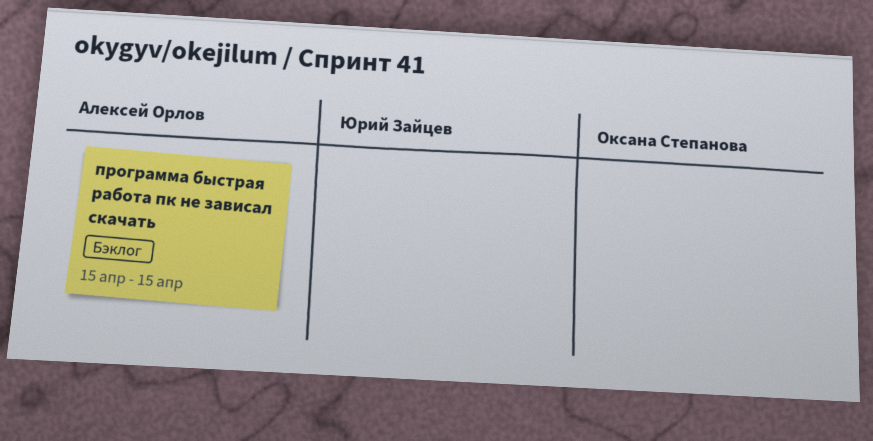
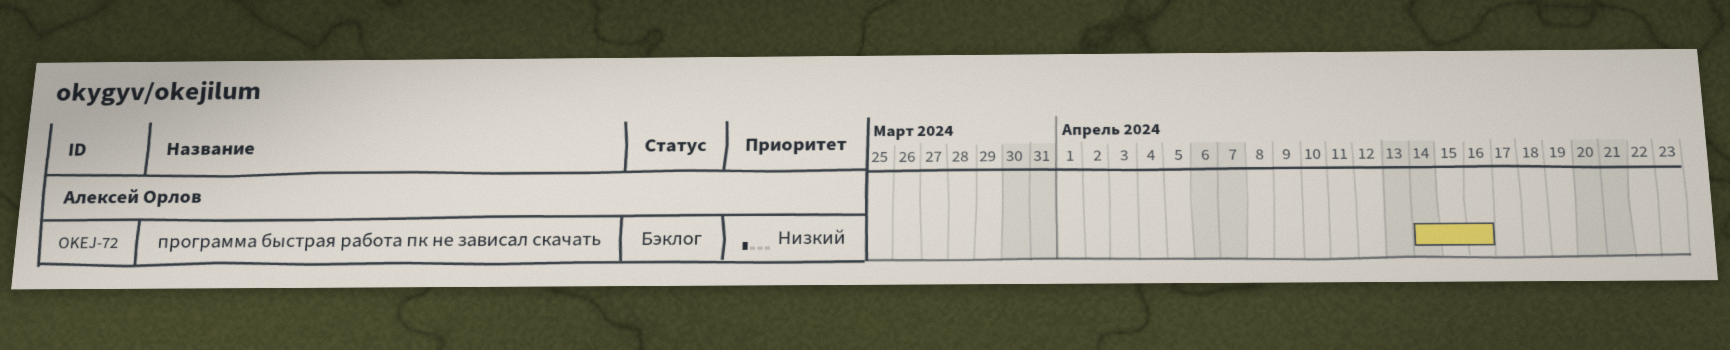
программа быстрая работа пк не зависал скачать, start: Apr 15 -> Apr 14
программа быстрая работа пк не зависал скачать, due: Apr 15 -> Apr 16

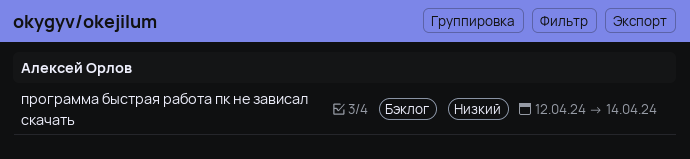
программа быстрая работа пк не зависал скачать, start: Apr 14 -> Apr 12
программа быстрая работа пк не зависал скачать, due: Apr 16 -> Apr 14

